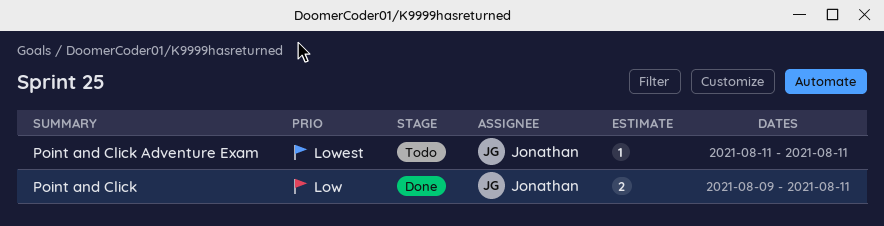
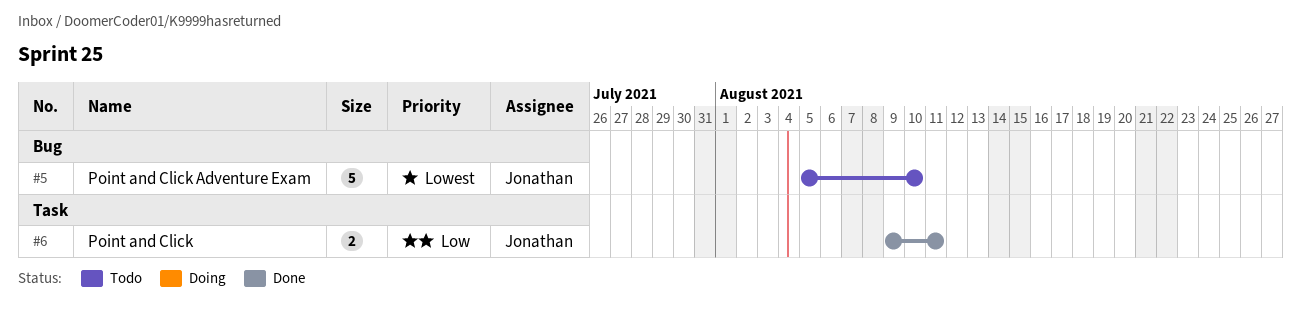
Point and Click Adventure Exam, estimate: 1 -> 5
Point and Click Adventure Exam, start: Aug 11 -> Aug 5
Point and Click Adventure Exam, due: Aug 11 -> Aug 10

